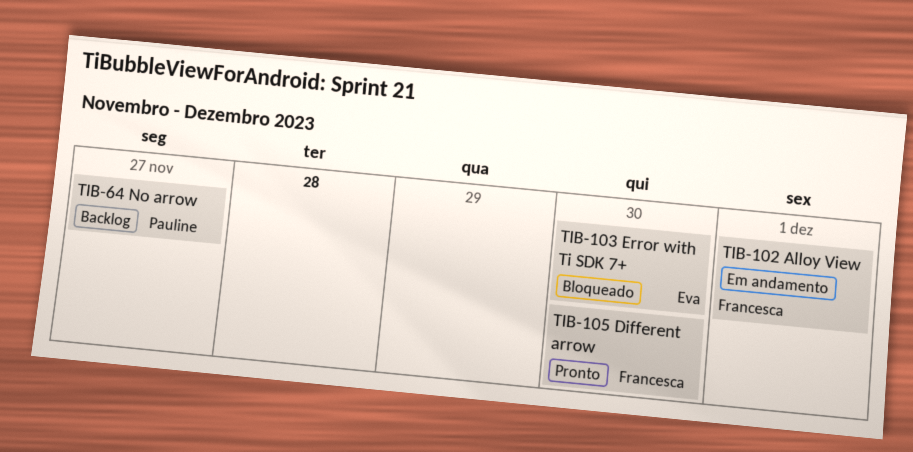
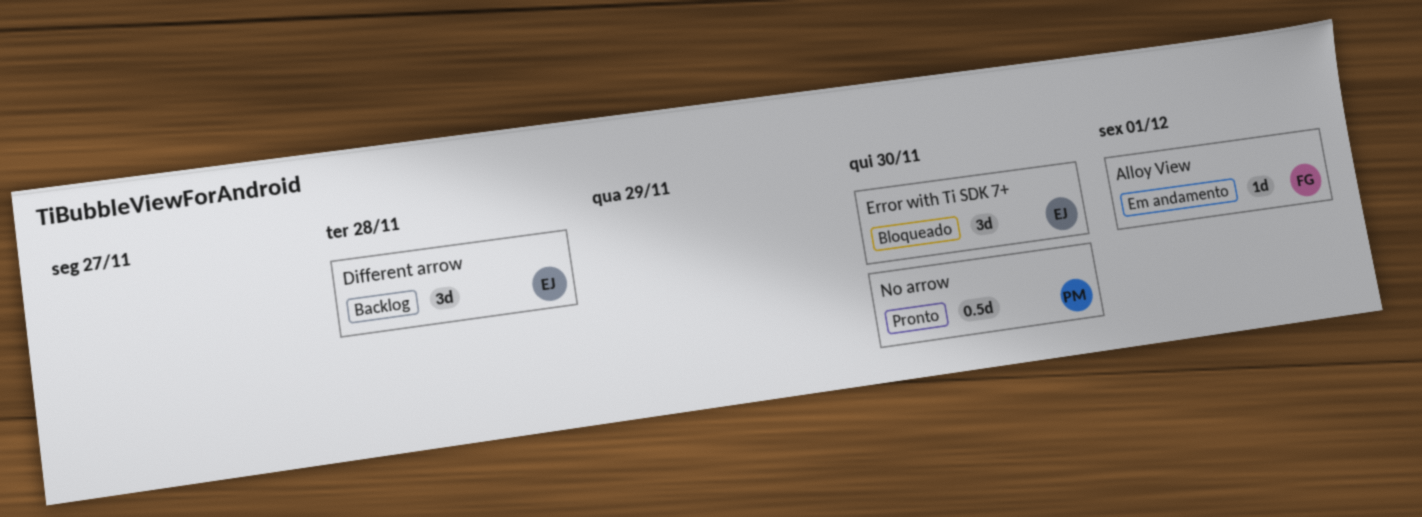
Different arrow, status: Pronto -> Backlog
Different arrow, owner: Francesca -> Eva
Different arrow, due: Nov 30 -> Nov 28
No arrow, status: Backlog -> Pronto
No arrow, due: Nov 27 -> Nov 30

